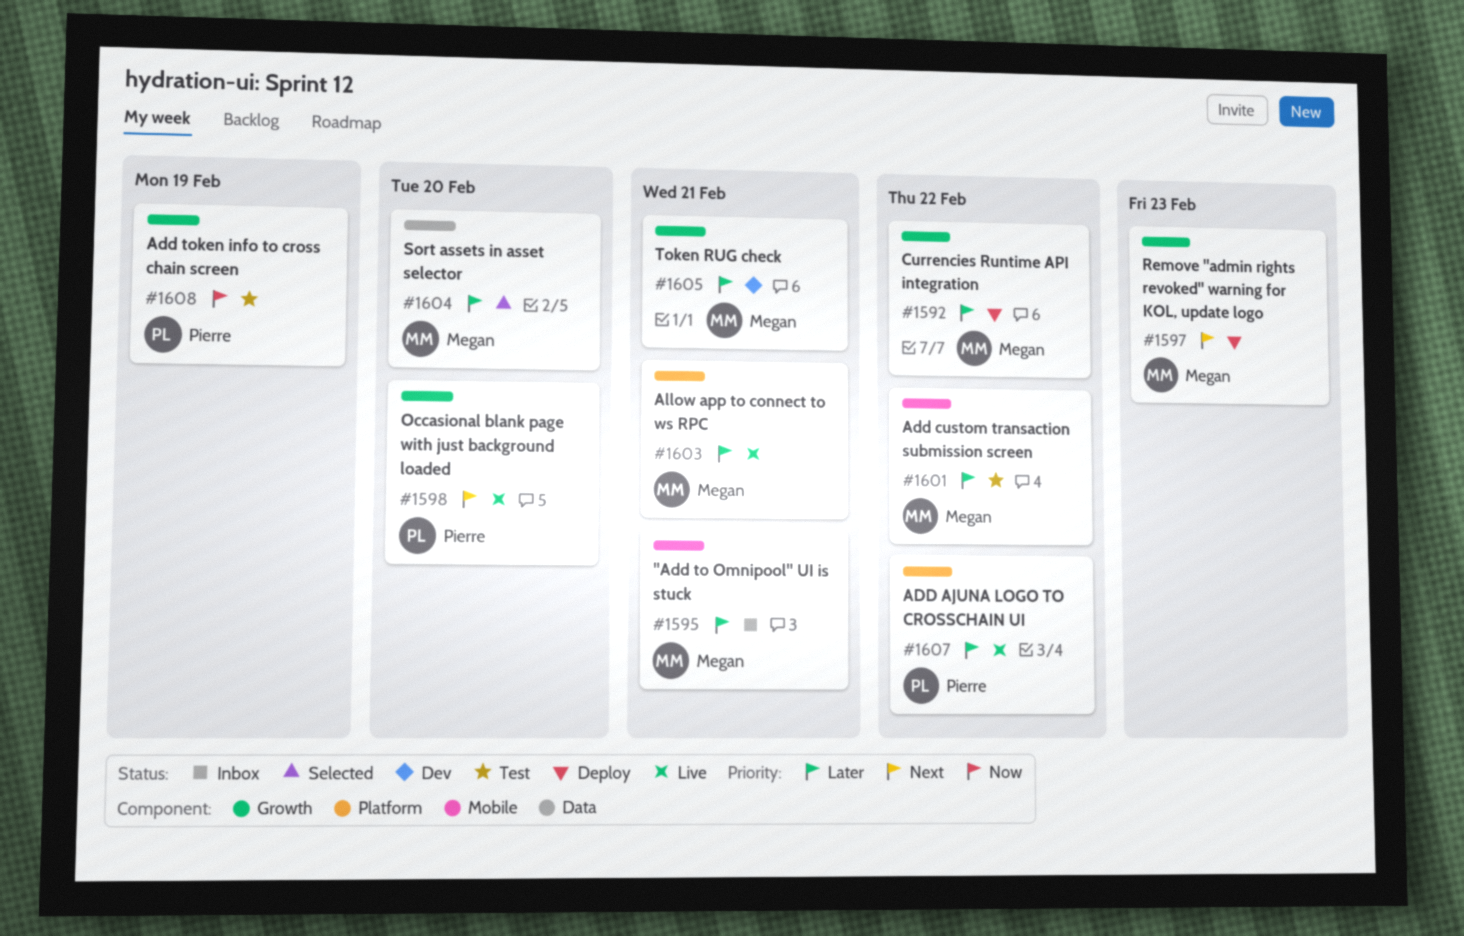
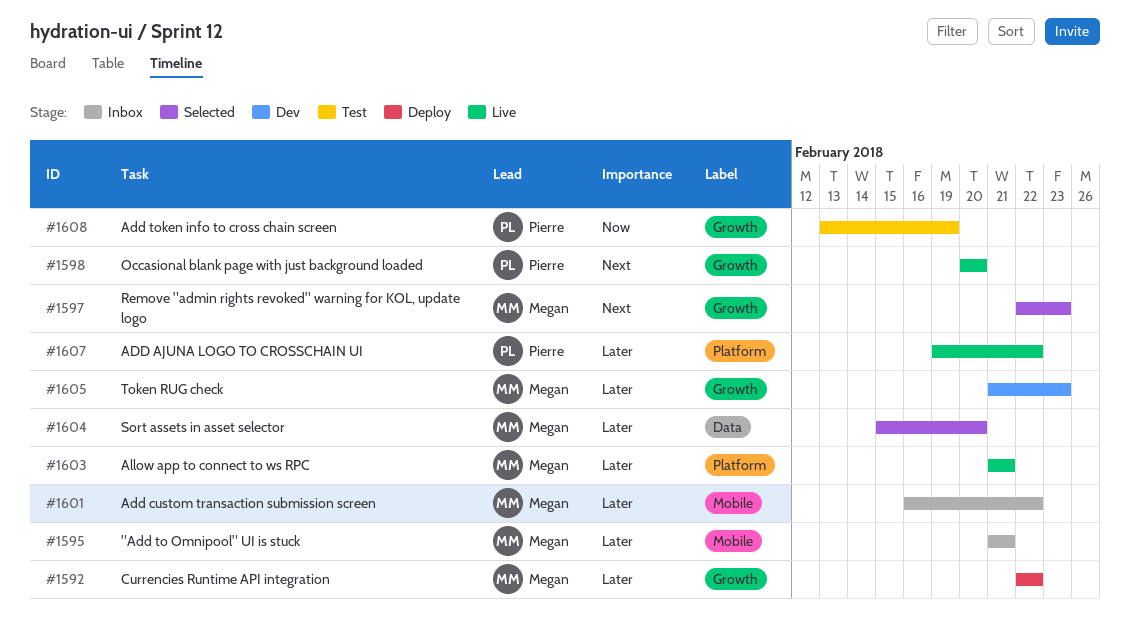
#1597, status: Deploy -> Selected
#1601, status: Test -> Inbox
#1605, due: Feb 21 -> Feb 23

